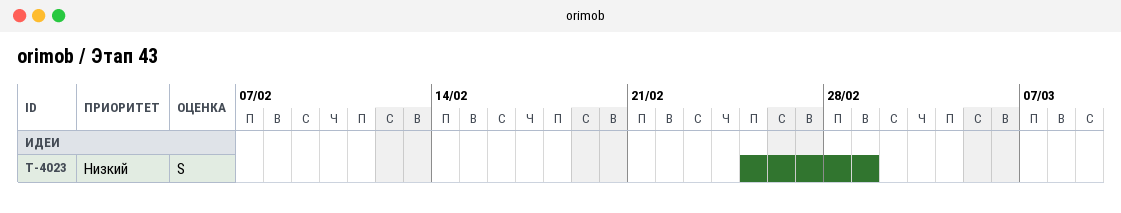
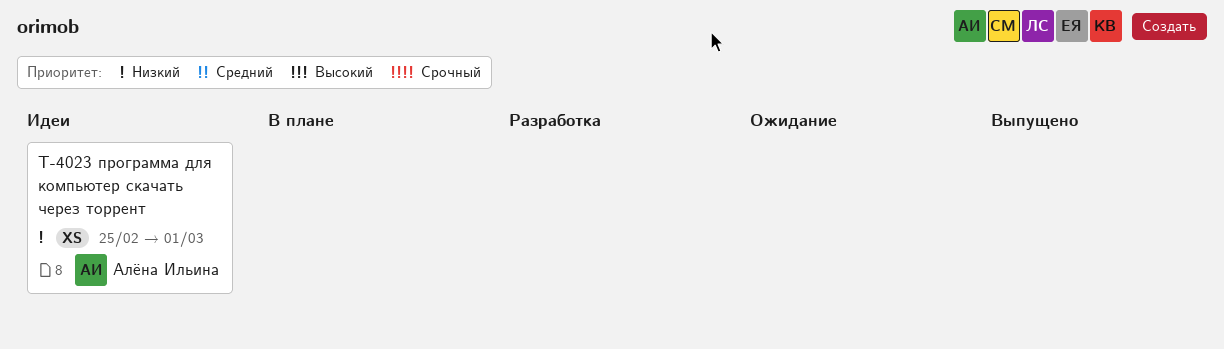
T-4023, estimate: S -> XS

